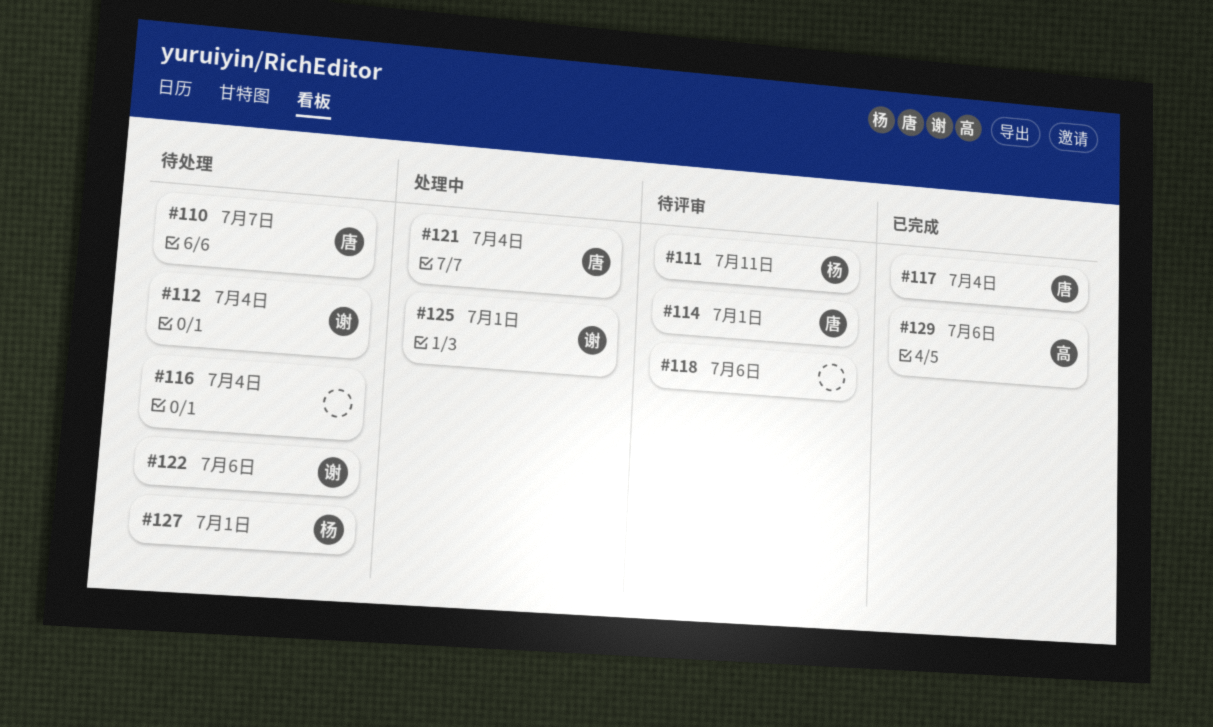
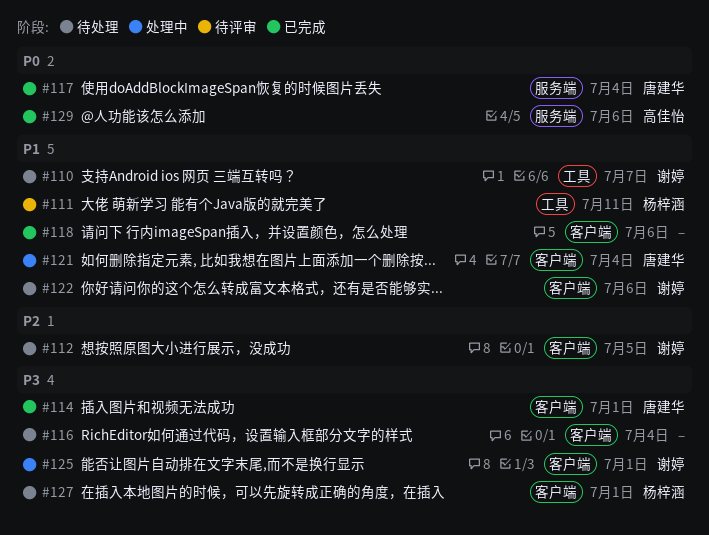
#110, owner: 唐建华 -> 谢婷
#112, due: Jul 4 -> Jul 5
#114, status: 待评审 -> 已完成
#118, status: 待评审 -> 已完成

